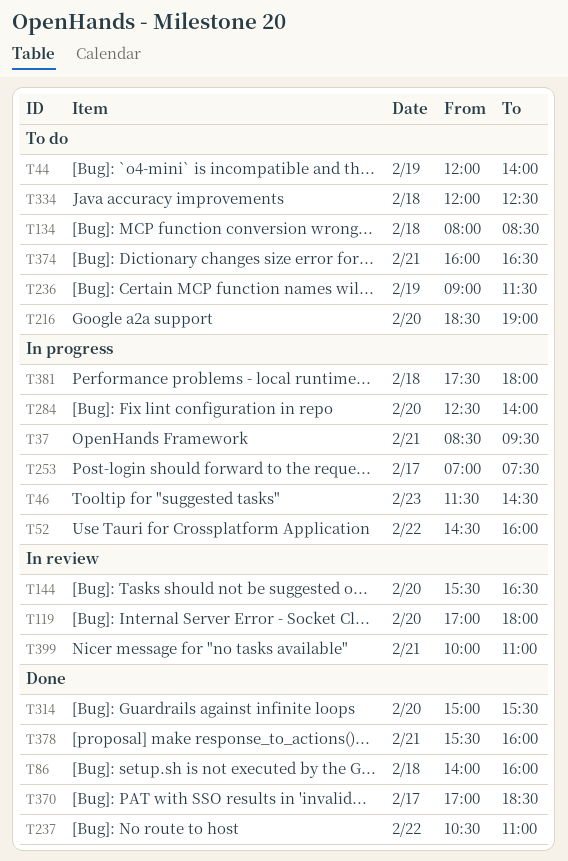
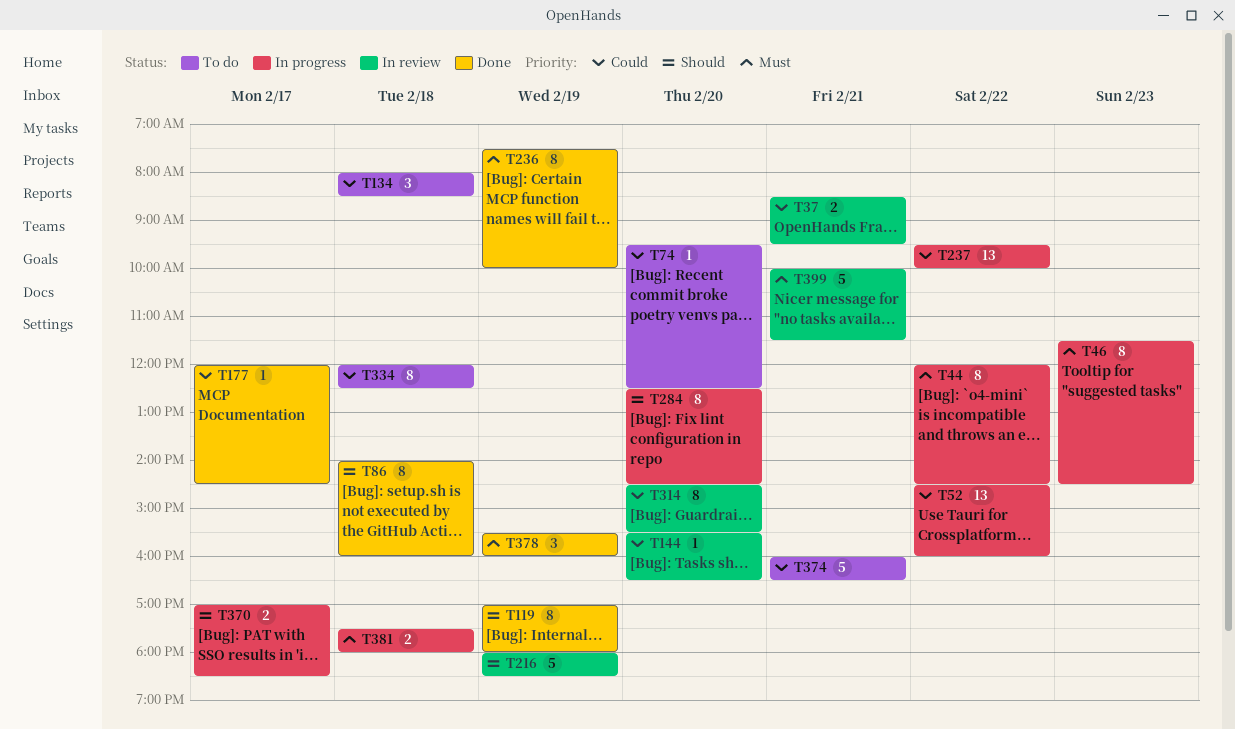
T37, status: In progress -> In review
T44, status: To do -> In progress
T44, day: Feb 19 -> Feb 22
T44, ends: 14:00 -> 14:30
T74: none -> present
T119, status: In review -> Done
T119, day: Feb 20 -> Feb 19
T177: none -> present
T216, status: To do -> In review
T216, day: Feb 20 -> Feb 19
T216, begins: 18:30 -> 18:00
T216, ends: 19:00 -> 18:30
T236, status: To do -> Done
T236, begins: 09:00 -> 07:30
T236, ends: 11:30 -> 10:00
T237, status: Done -> In progress
T237, begins: 10:30 -> 09:30
T237, ends: 11:00 -> 10:00
T253: present -> none
T284, ends: 14:00 -> 14:30
T314, status: Done -> In review
T314, begins: 15:00 -> 14:30
T370, status: Done -> In progress
T378, day: Feb 21 -> Feb 19
T399, ends: 11:00 -> 11:30

